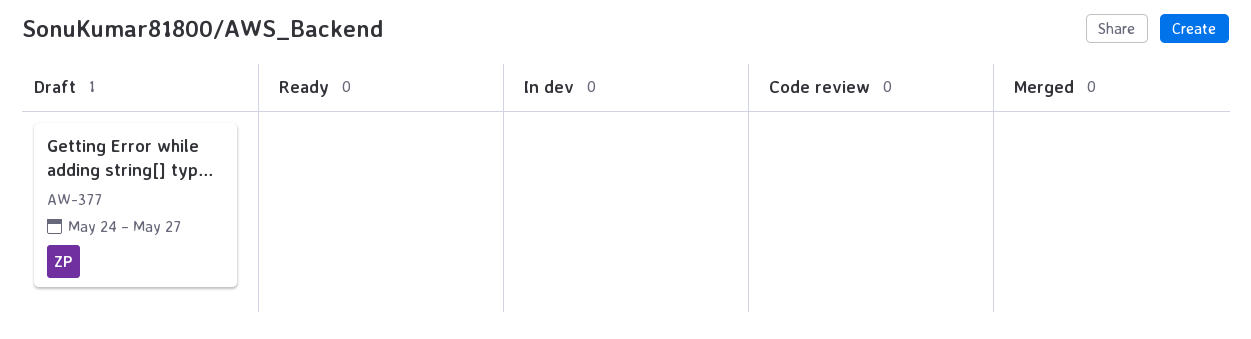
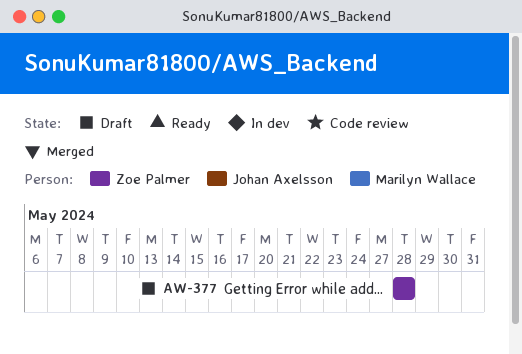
AW-377, start: May 24 -> May 28
AW-377, due: May 27 -> May 28

